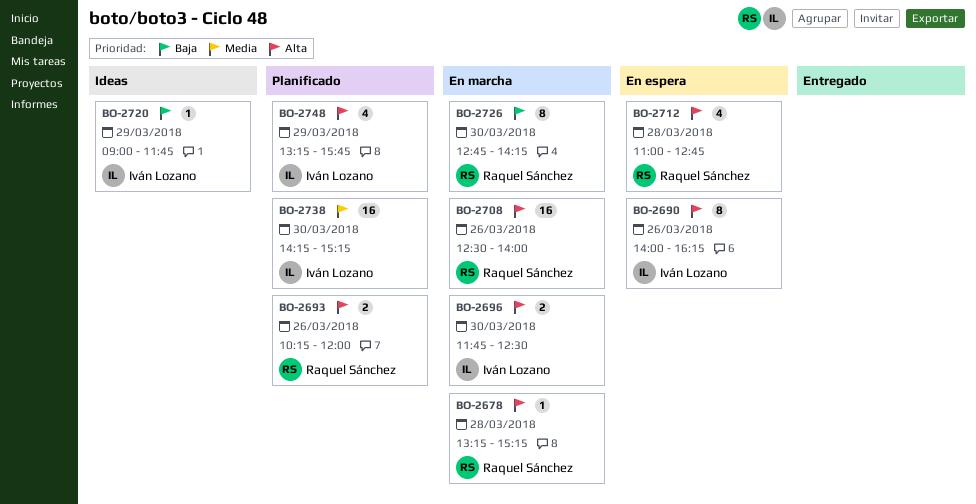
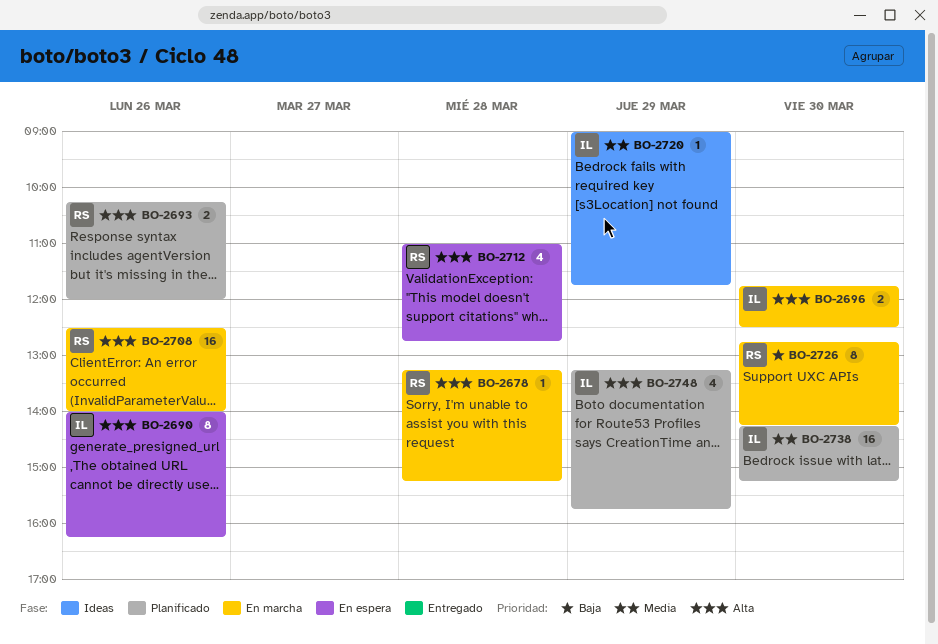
BO-2720, priority: Baja -> Media

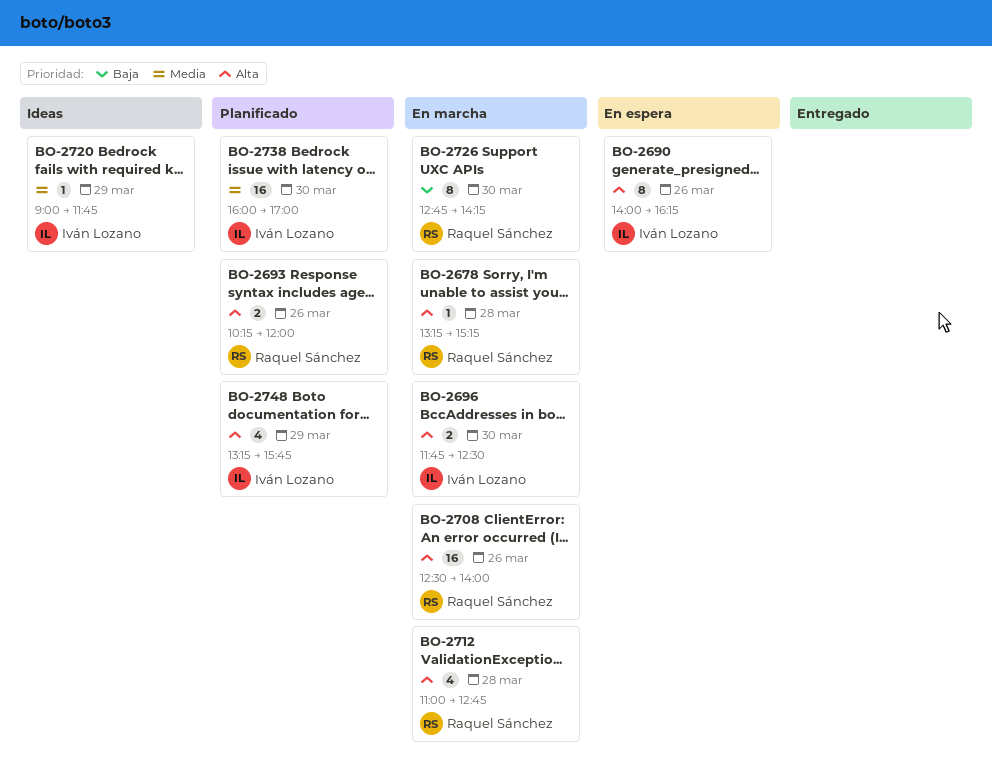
BO-2712, status: En espera -> En marcha
BO-2738, begins: 14:15 -> 16:00
BO-2738, ends: 15:15 -> 17:00

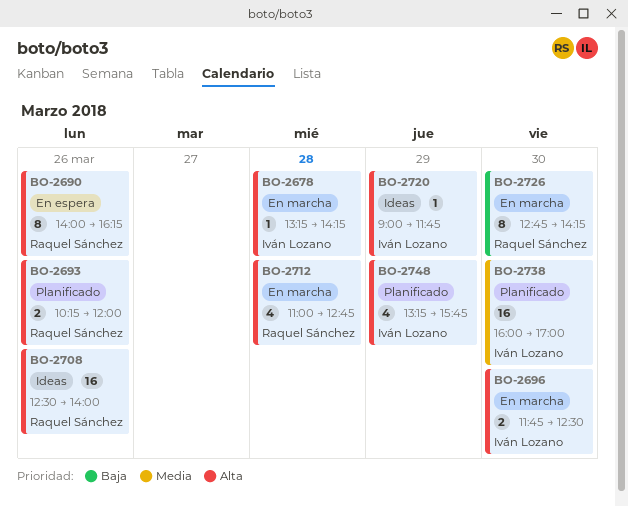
BO-2678, owner: Raquel Sánchez -> Iván Lozano
BO-2678, ends: 15:15 -> 14:15
BO-2690, owner: Iván Lozano -> Raquel Sánchez
BO-2708, status: En marcha -> Ideas
BO-2720, priority: Media -> Alta

